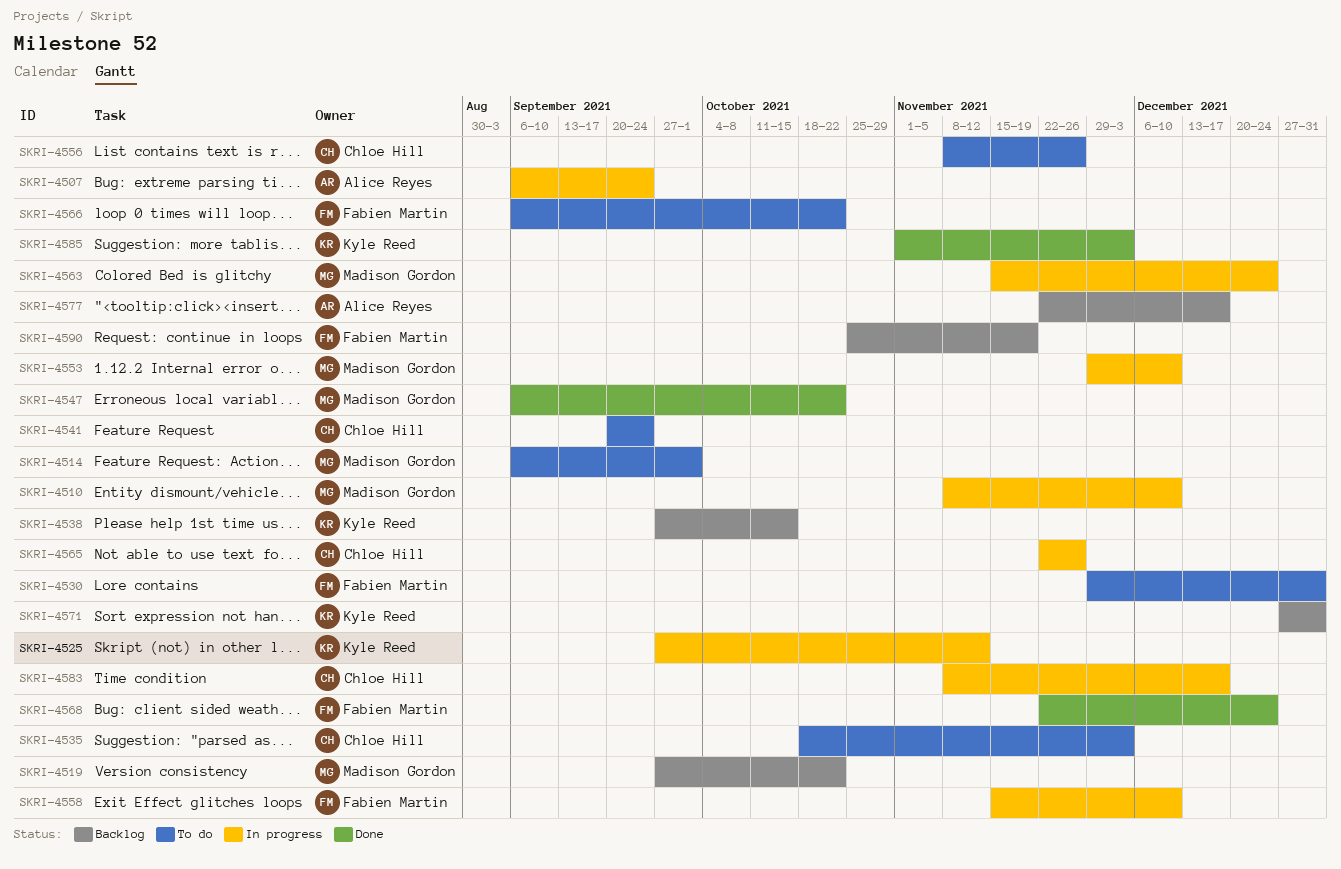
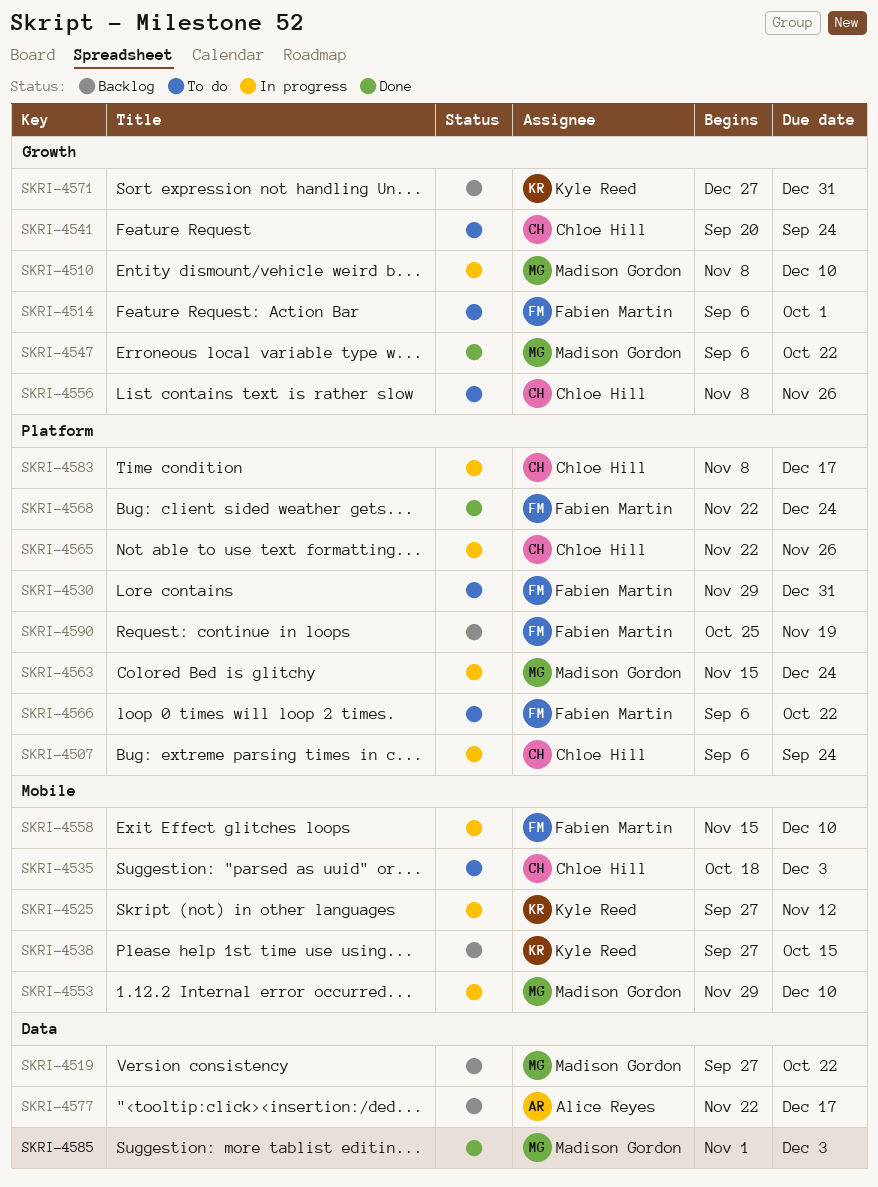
SKRI-4507, owner: Alice Reyes -> Chloe Hill
SKRI-4514, owner: Madison Gordon -> Fabien Martin
SKRI-4585, owner: Kyle Reed -> Madison Gordon

